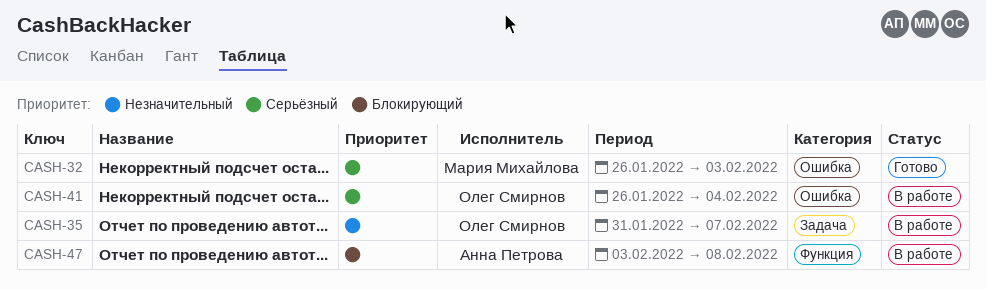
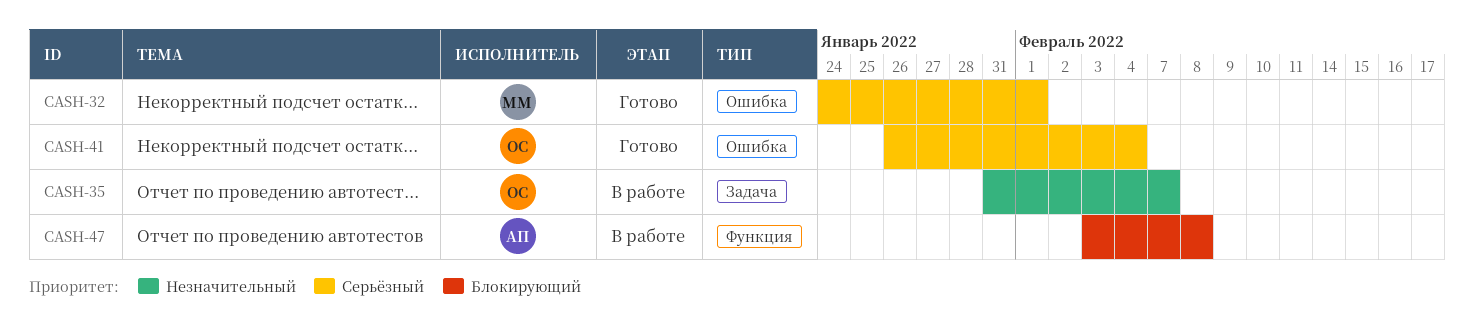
CASH-32, start: Jan 26 -> Jan 24
CASH-32, due: Feb 3 -> Feb 1
CASH-41, status: В работе -> Готово

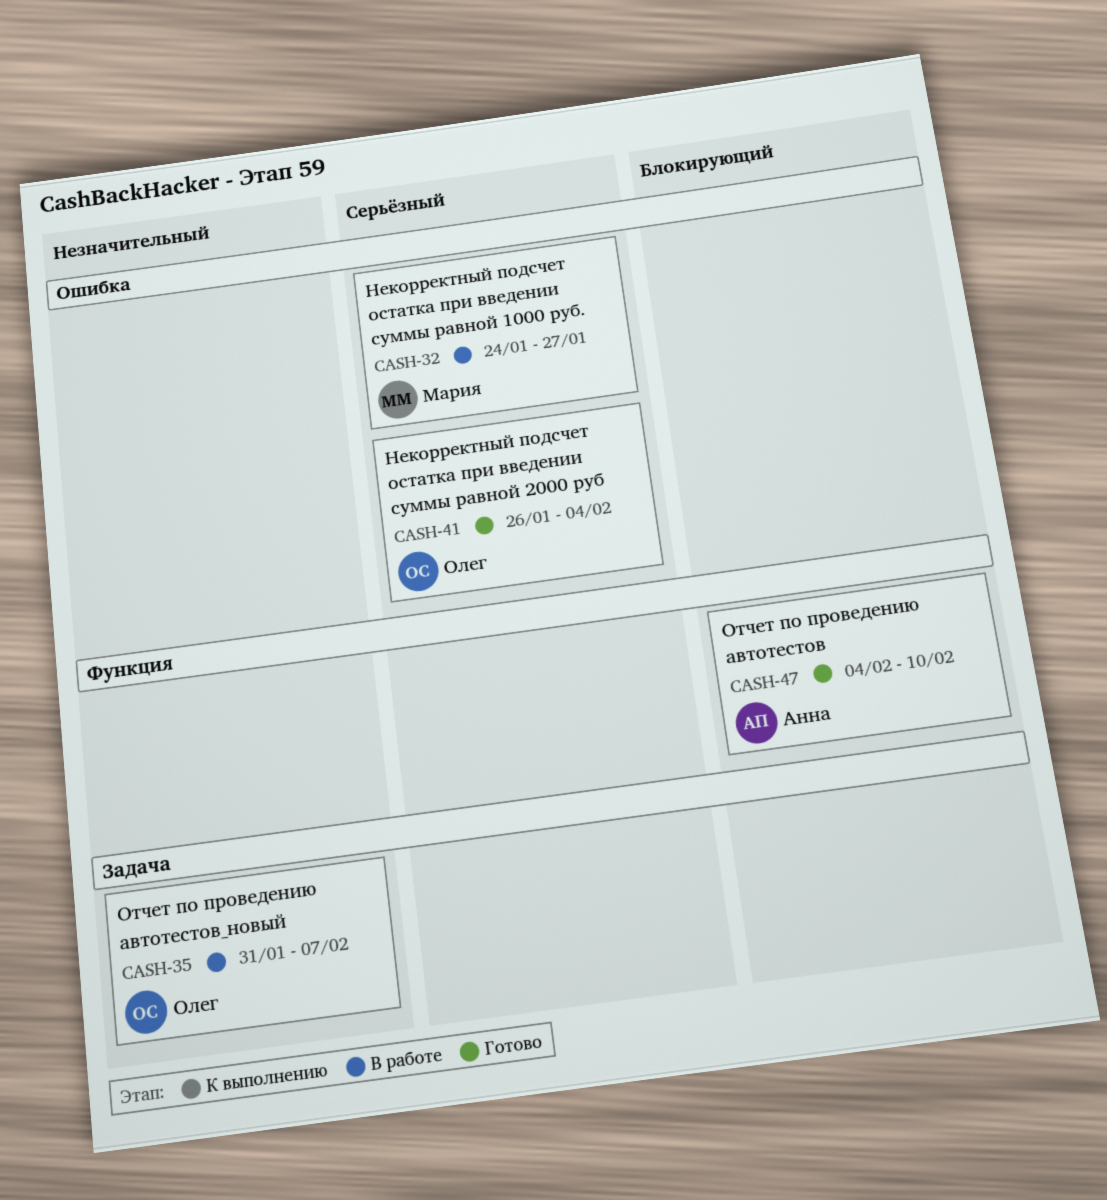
CASH-32, status: Готово -> В работе
CASH-32, due: Feb 1 -> Jan 27
CASH-47, status: В работе -> Готово
CASH-47, start: Feb 3 -> Feb 4
CASH-47, due: Feb 8 -> Feb 10

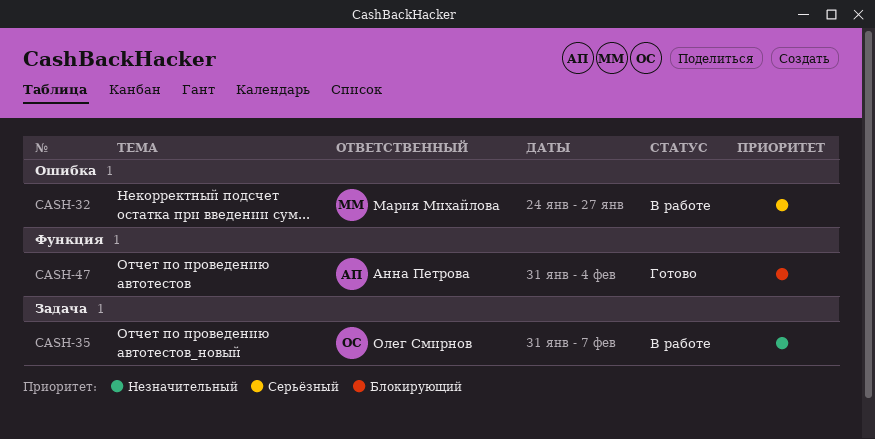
CASH-41: present -> none
CASH-47, start: Feb 4 -> Jan 31
CASH-47, due: Feb 10 -> Feb 4

